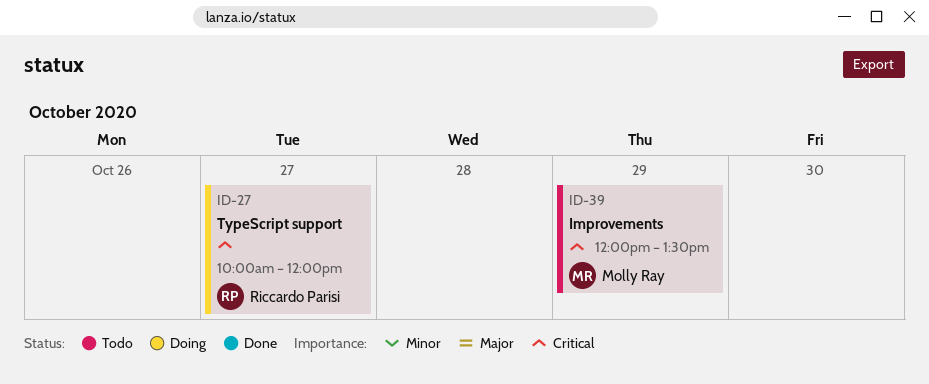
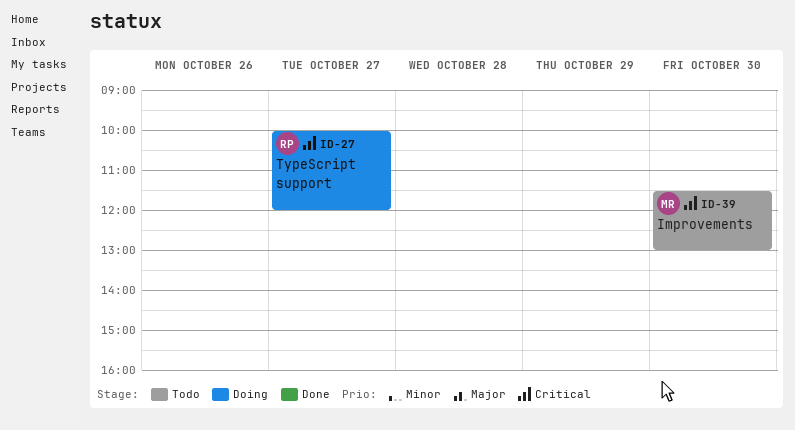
ID-39, day: Oct 29 -> Oct 30
ID-39, begins: 12:00 -> 11:30
ID-39, ends: 13:30 -> 13:00

